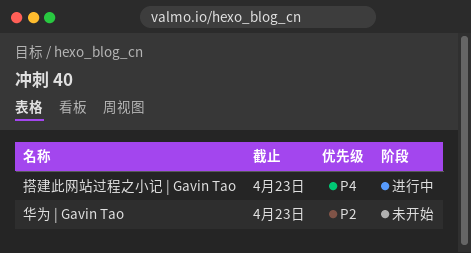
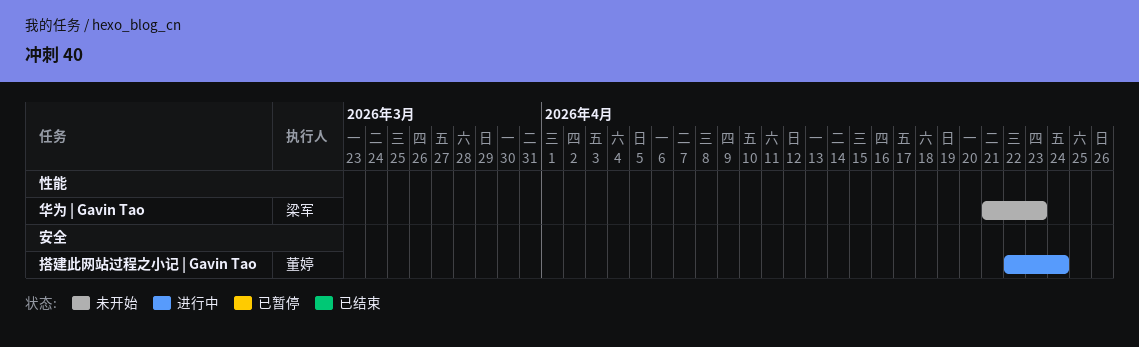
搭建此网站过程之小记 | Gavin Tao, due: Apr 23 -> Apr 24

